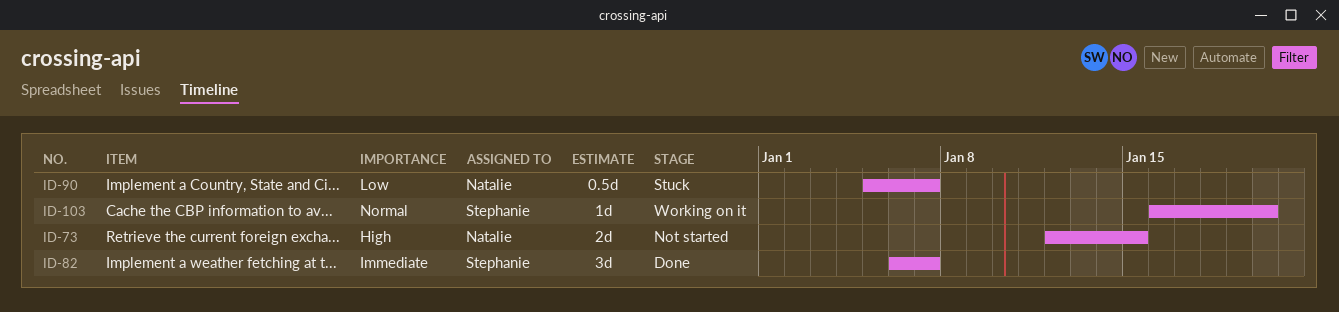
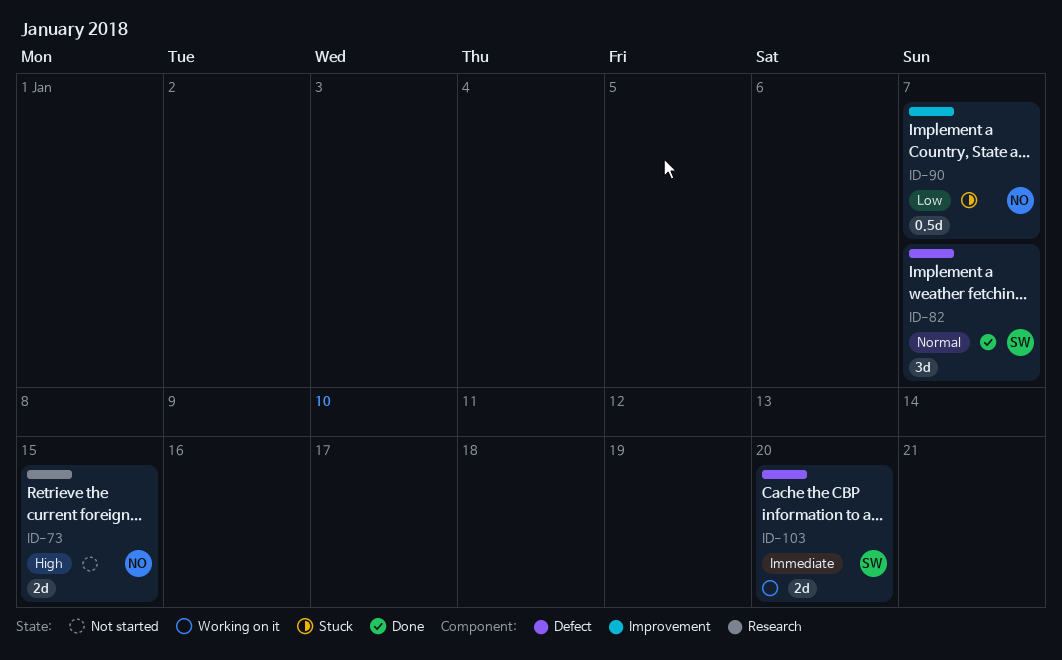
ID-82, priority: Immediate -> Normal
ID-103, priority: Normal -> Immediate
ID-103, estimate: 1d -> 2d

